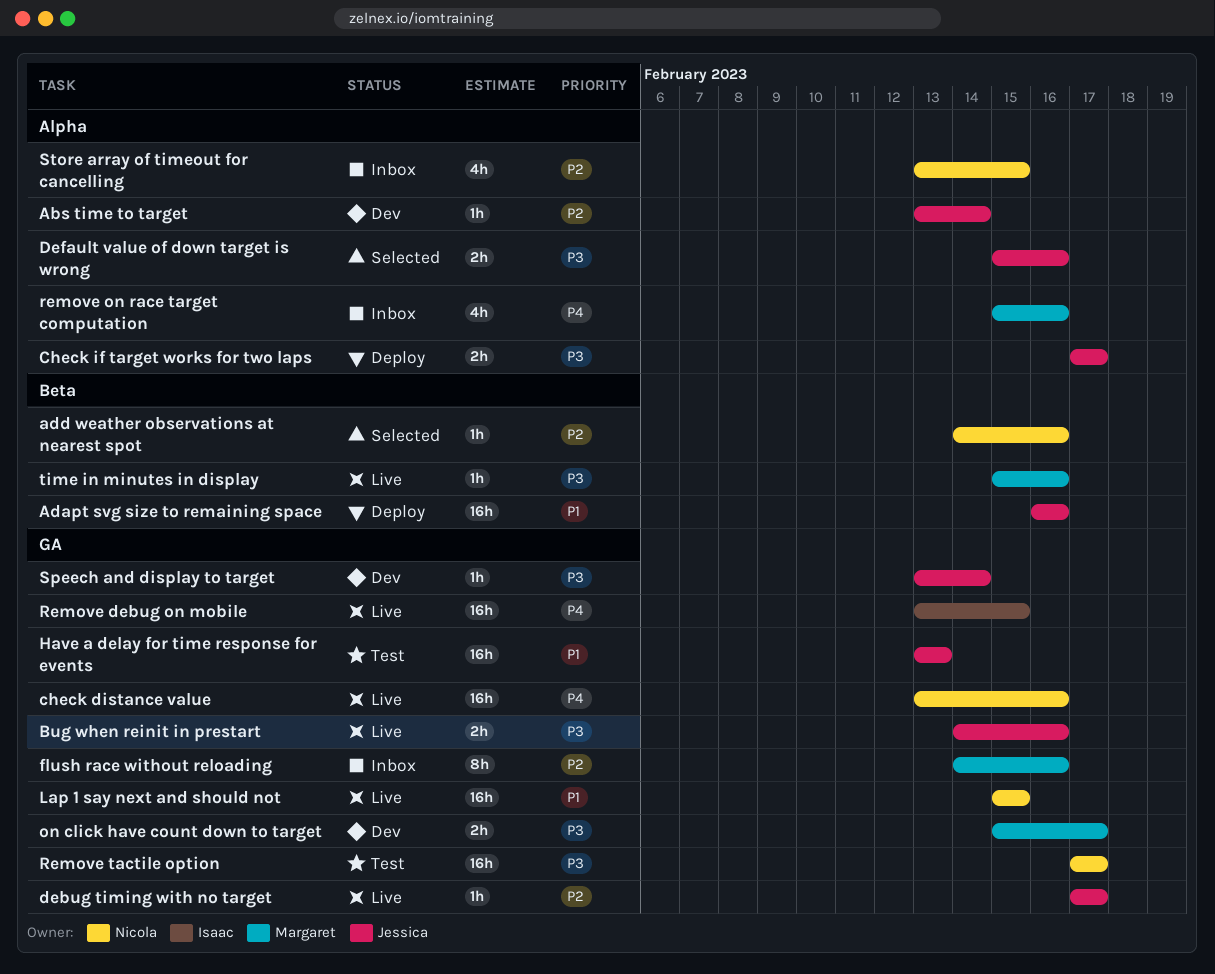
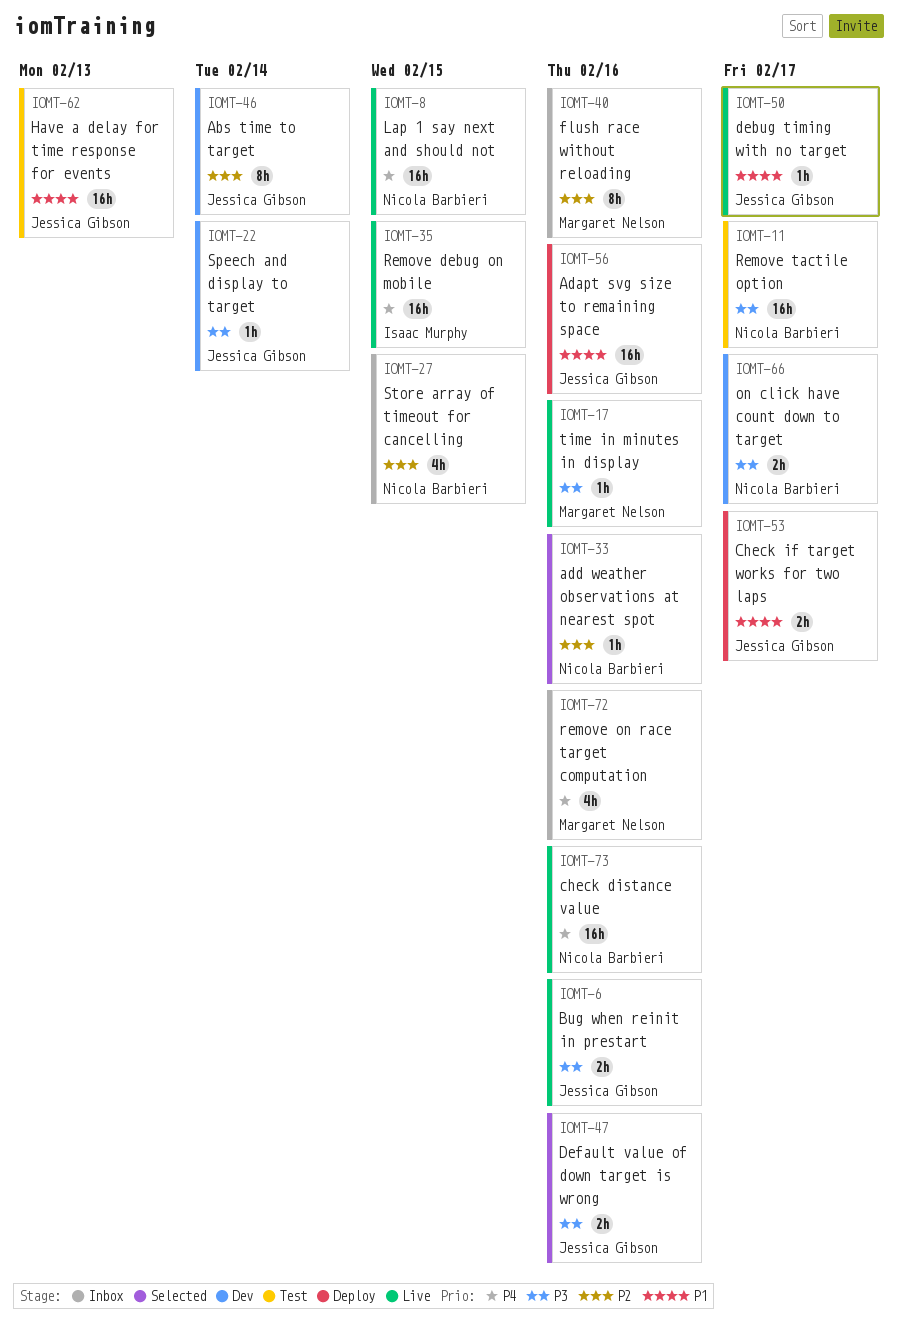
Abs time to target, estimate: 1h -> 8h
Check if target works for two laps, priority: P3 -> P1
debug timing with no target, priority: P2 -> P1
Lap 1 say next and should not, priority: P1 -> P4
on click have count down to target, owner: Margaret Nelson -> Nicola Barbieri

